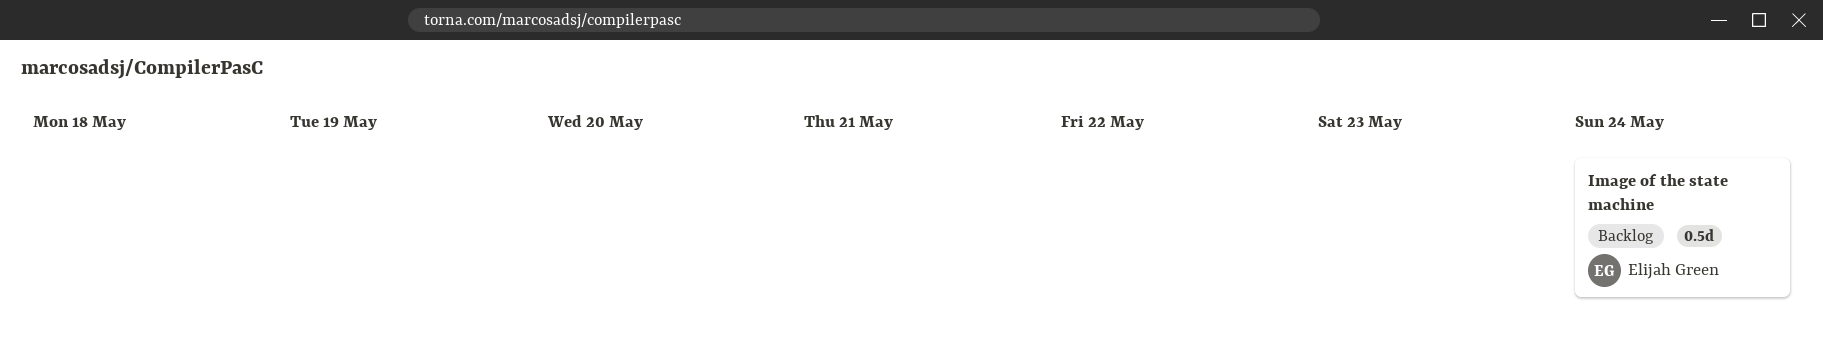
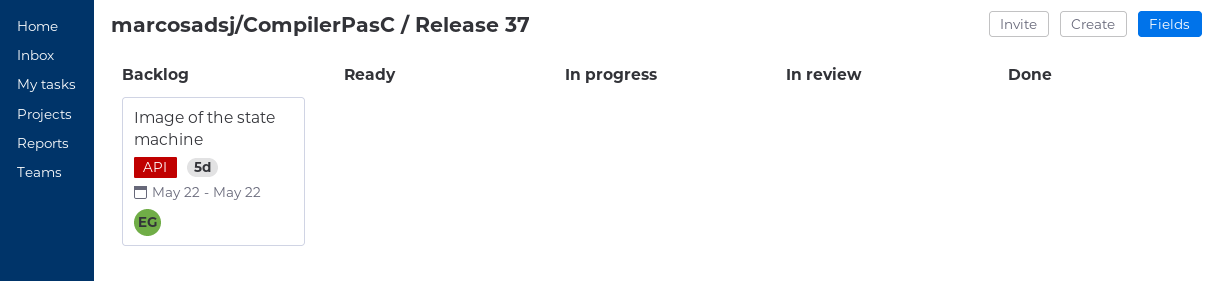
Image of the state machine, estimate: 0.5d -> 5d
Image of the state machine, due: May 24 -> May 22

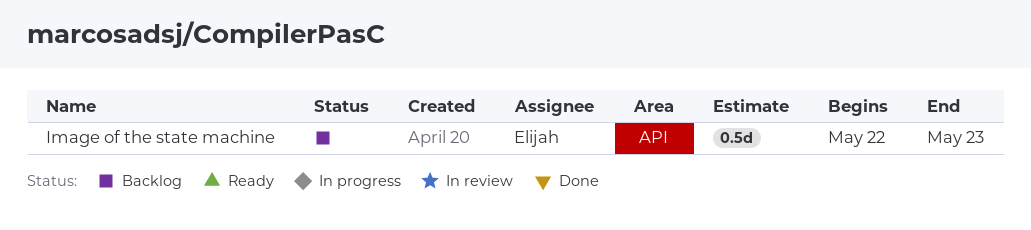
Image of the state machine, estimate: 5d -> 0.5d
Image of the state machine, due: May 22 -> May 23

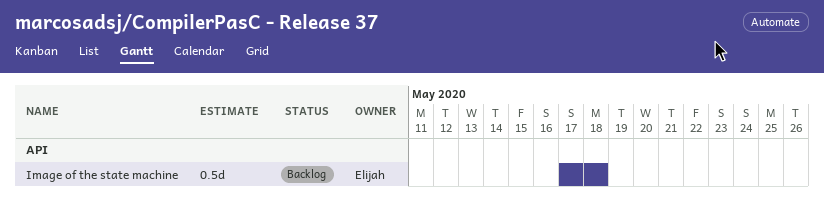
Image of the state machine, start: May 22 -> May 17
Image of the state machine, due: May 23 -> May 18

